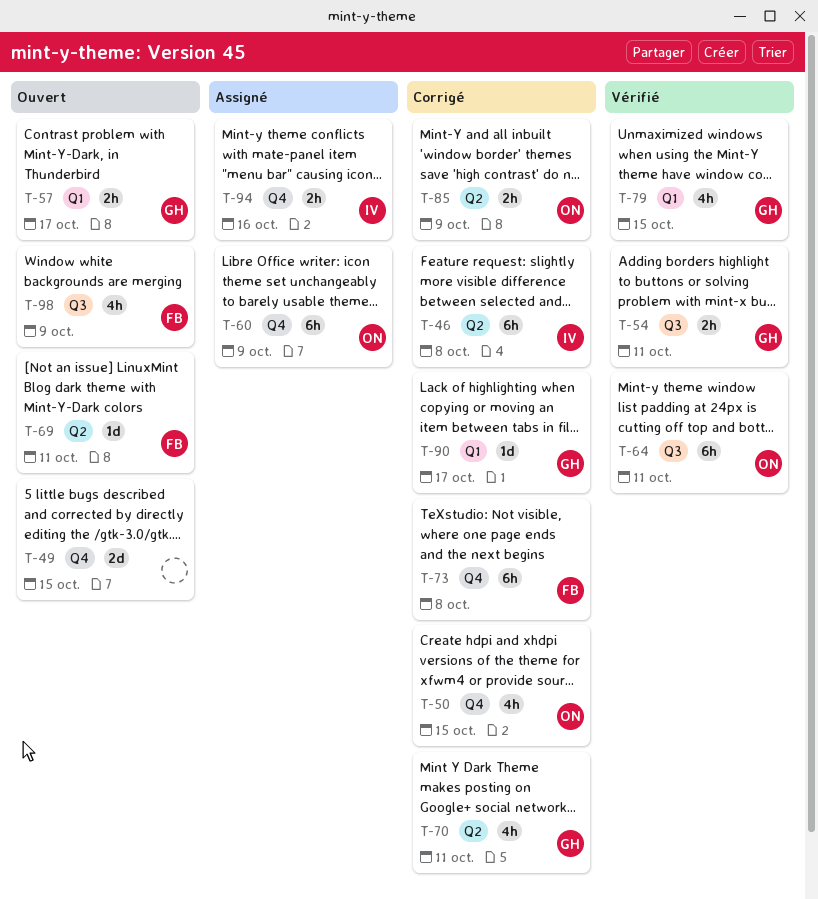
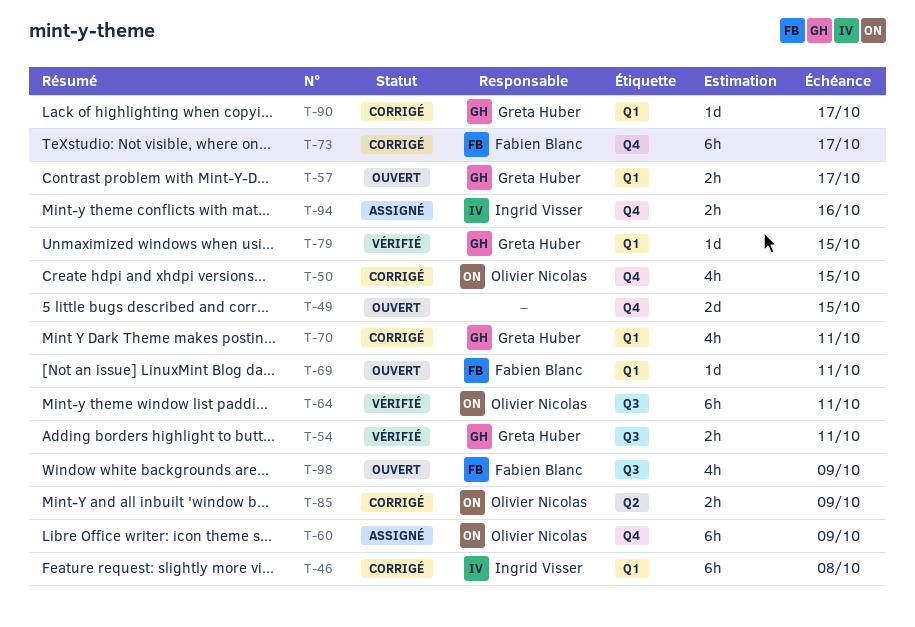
T-46, label: Q2 -> Q1
T-69, label: Q2 -> Q1
T-70, label: Q2 -> Q1
T-73, due: Oct 8 -> Oct 17
T-79, estimate: 4h -> 1d

